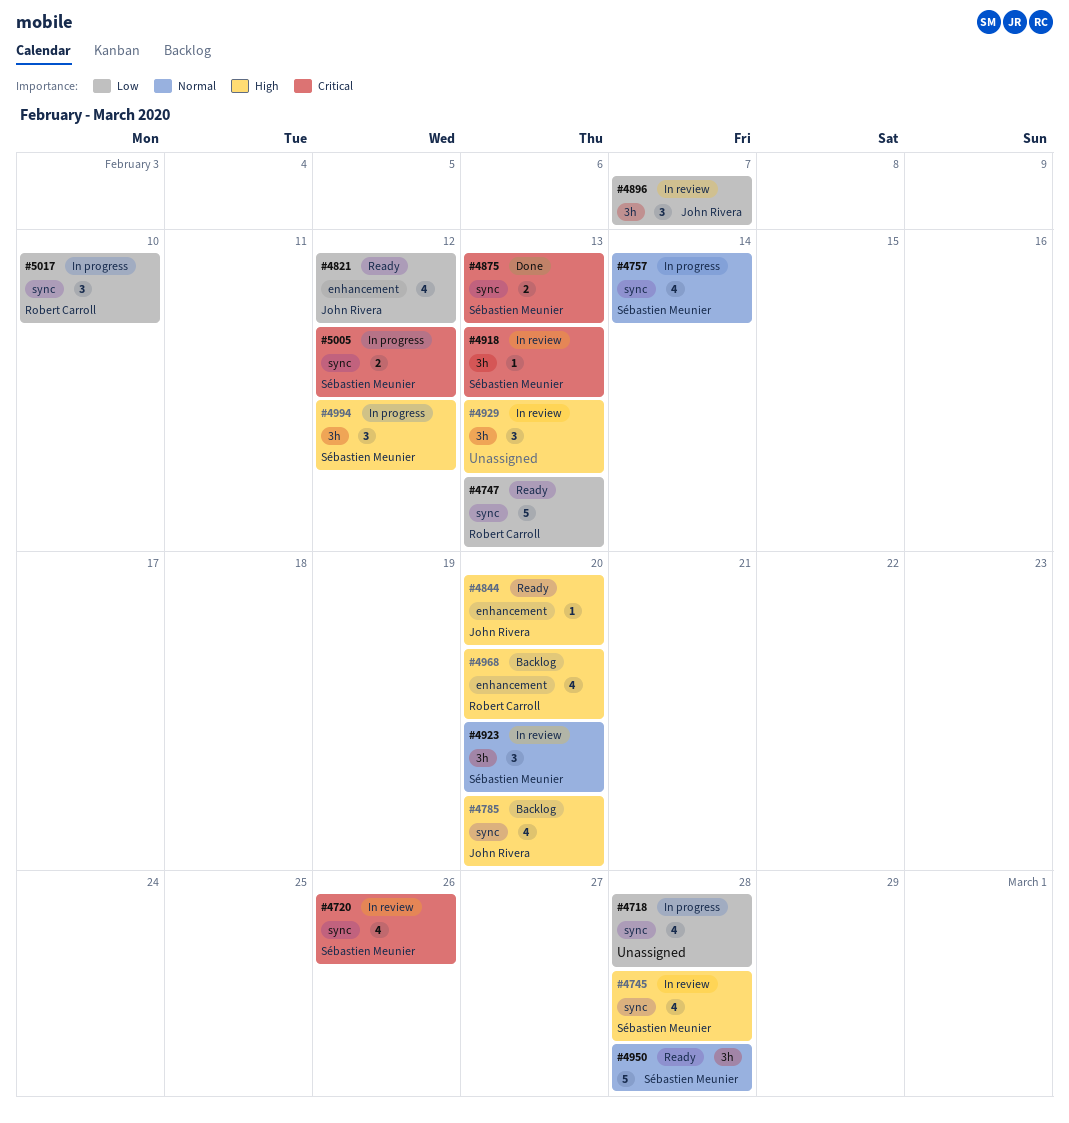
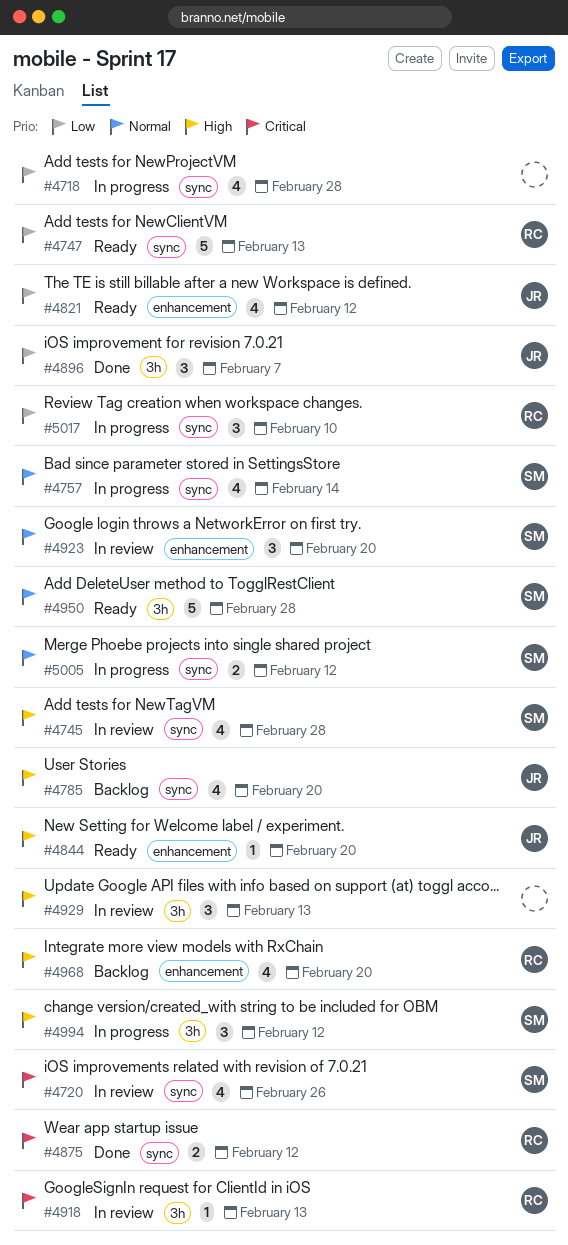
#4875, owner: Sébastien Meunier -> Robert Carroll
#4875, due: Feb 13 -> Feb 12
#4896, status: In review -> Done
#4918, owner: Sébastien Meunier -> Robert Carroll
#4923, label: 3h -> enhancement
#5005, priority: Critical -> Normal

